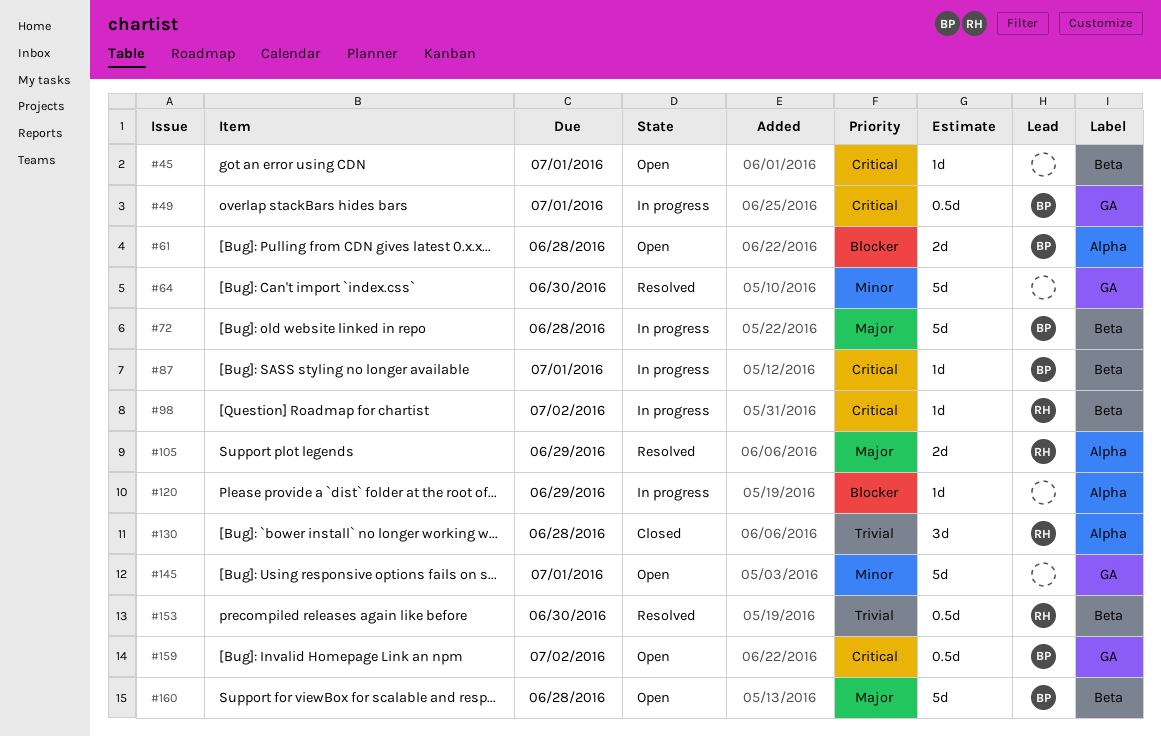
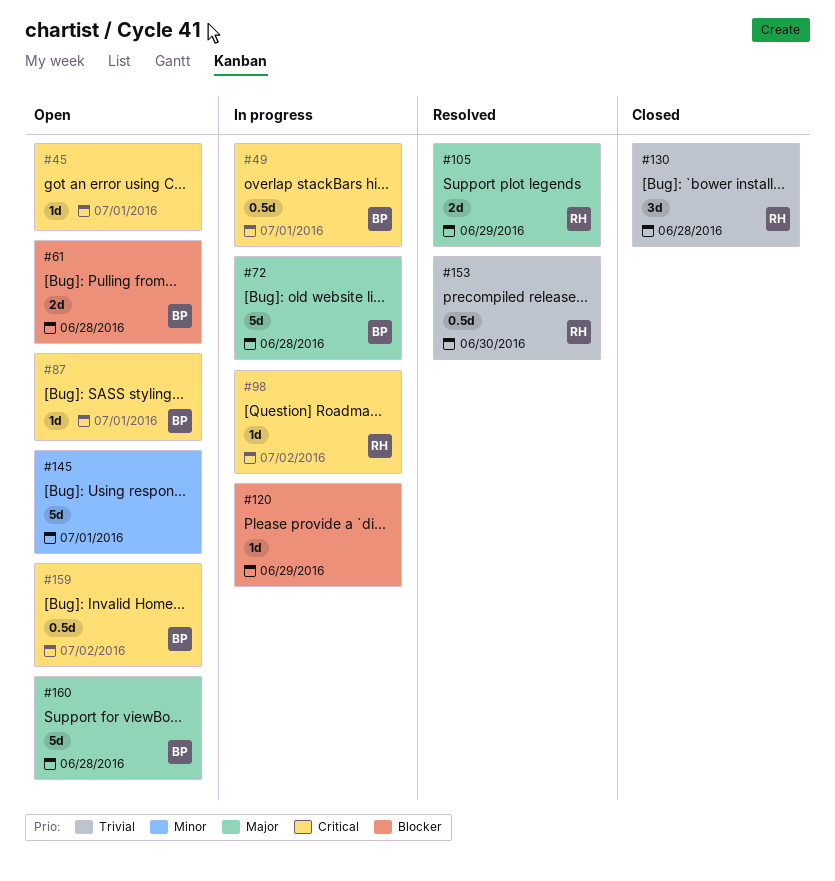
#64: present -> none
#87, status: In progress -> Open

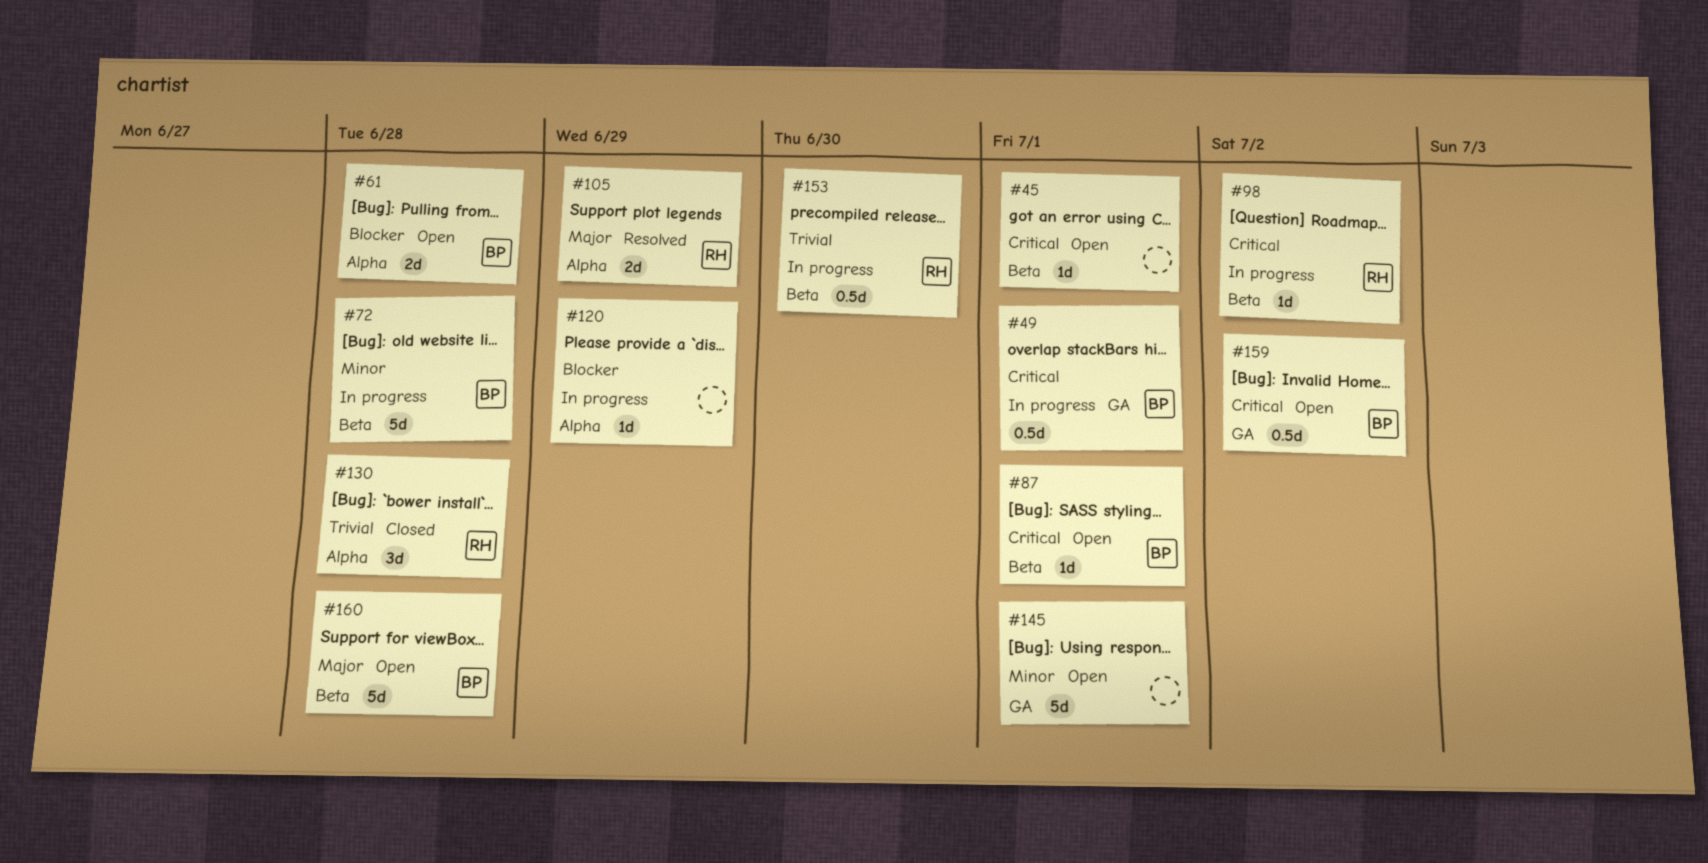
#72, priority: Major -> Minor
#153, status: Resolved -> In progress

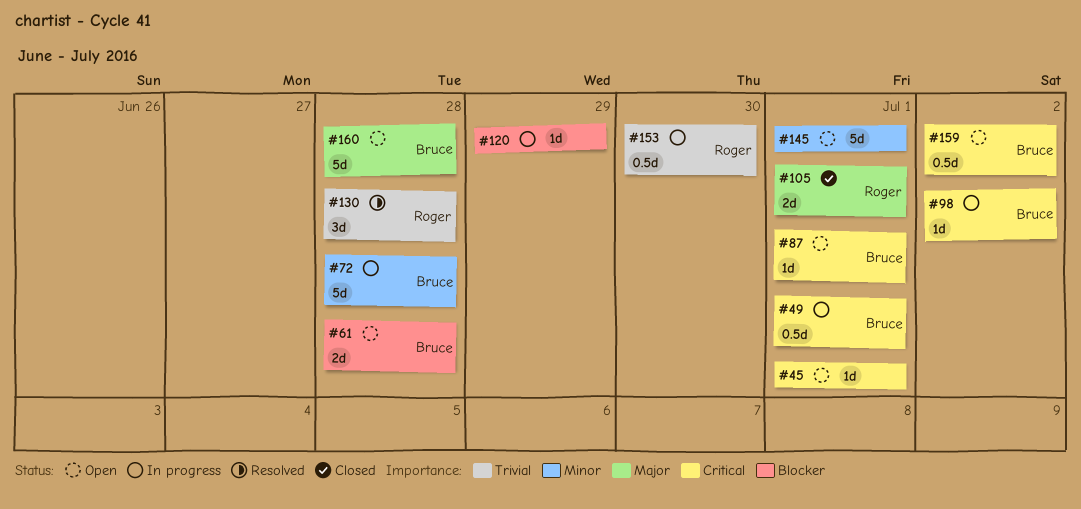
#98, owner: Roger -> Bruce
#105, status: Resolved -> Closed
#105, due: Jun 29 -> Jul 1
#130, status: Closed -> Resolved

